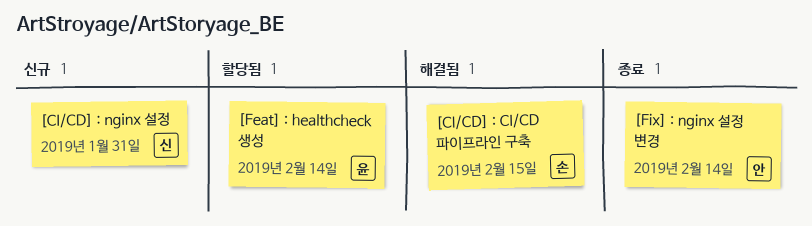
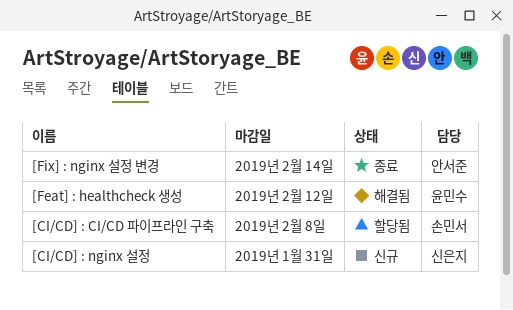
[CI/CD] : CI/CD 파이프라인 구축, status: 해결됨 -> 할당됨
[CI/CD] : CI/CD 파이프라인 구축, due: Feb 15 -> Feb 8
[Feat] : healthcheck 생성, status: 할당됨 -> 해결됨
[Feat] : healthcheck 생성, due: Feb 14 -> Feb 12

